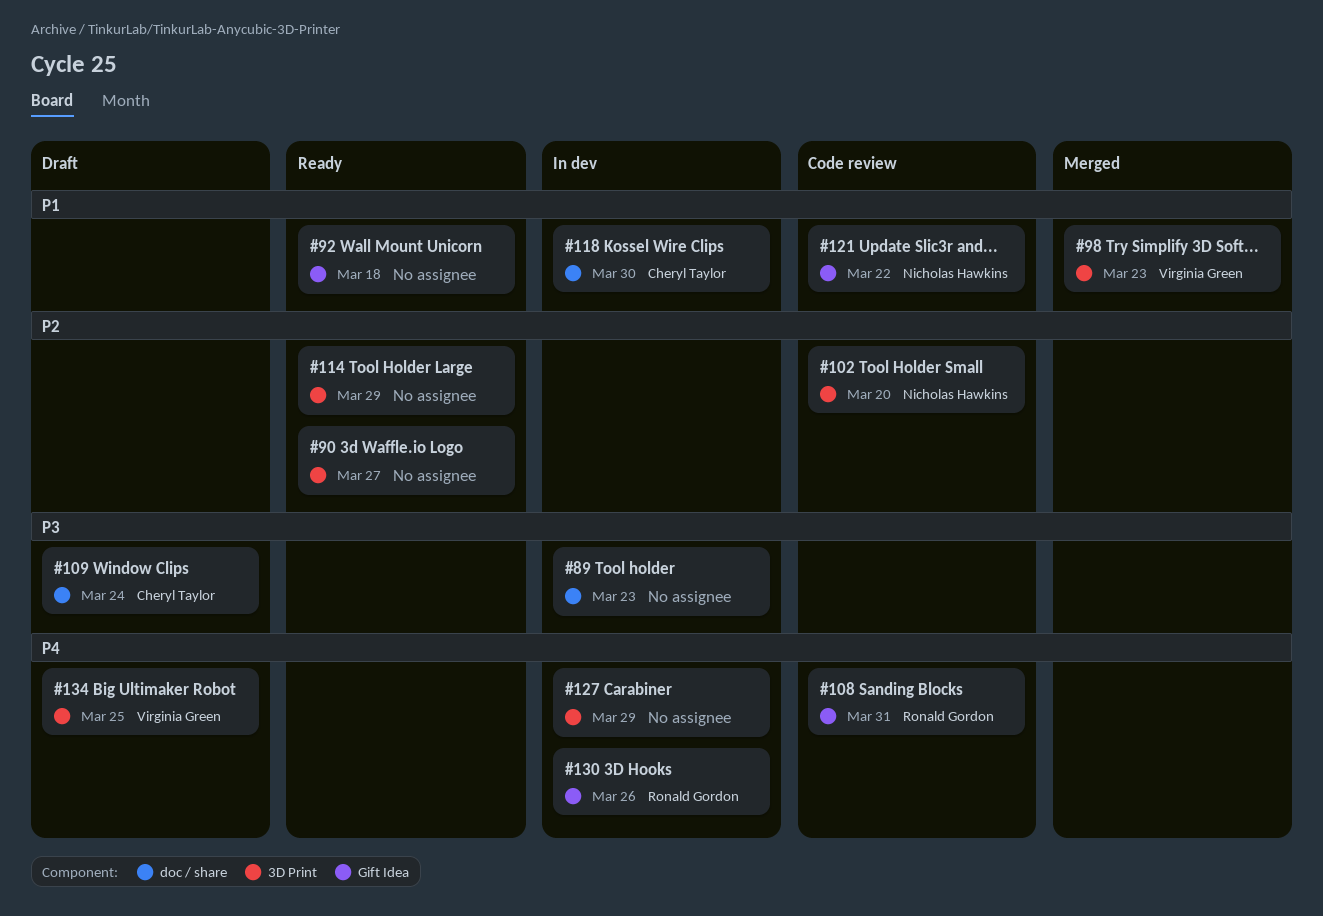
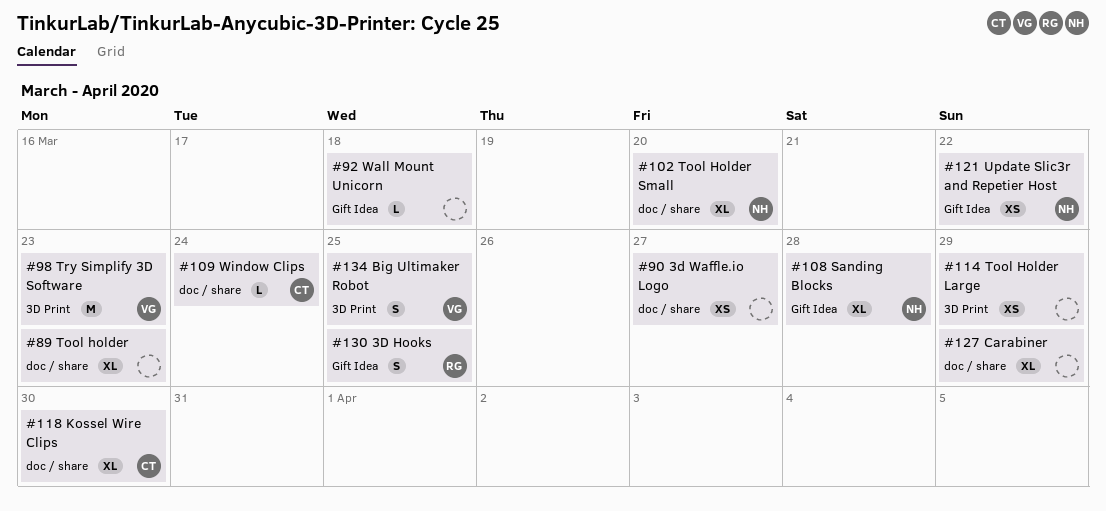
#90, label: 3D Print -> doc / share
#102, label: 3D Print -> doc / share
#108, owner: Ronald Gordon -> Nicholas Hawkins
#108, due: Mar 31 -> Mar 28
#127, label: 3D Print -> doc / share
#130, due: Mar 26 -> Mar 25

